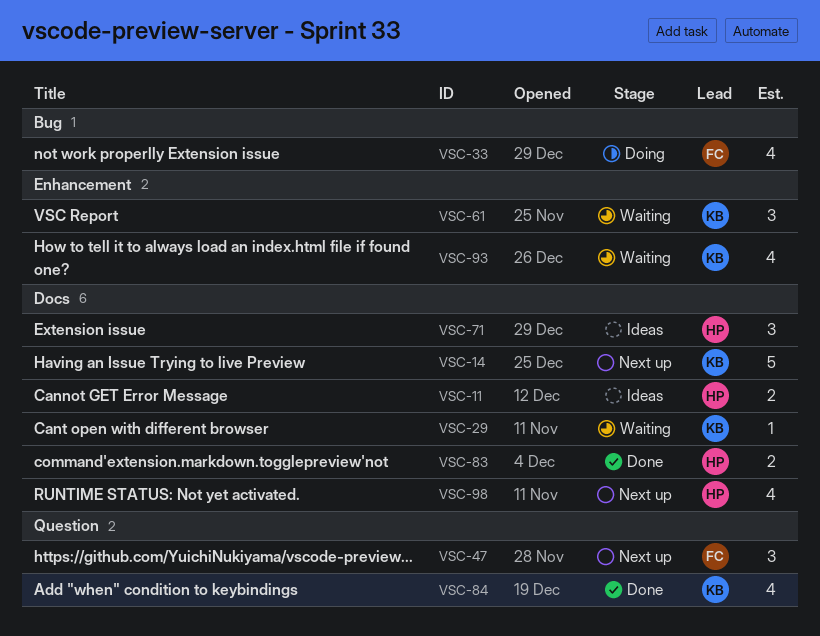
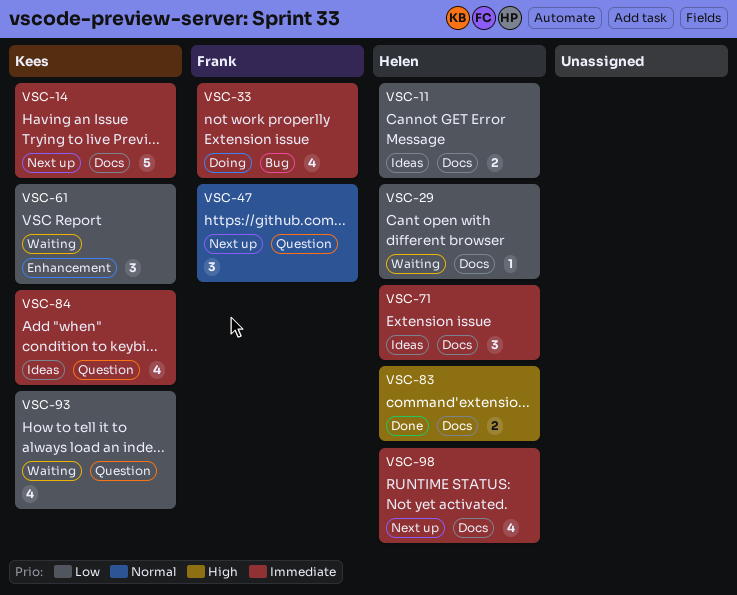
VSC-29, owner: Kees -> Helen
VSC-84, status: Done -> Ideas
VSC-93, label: Enhancement -> Question

